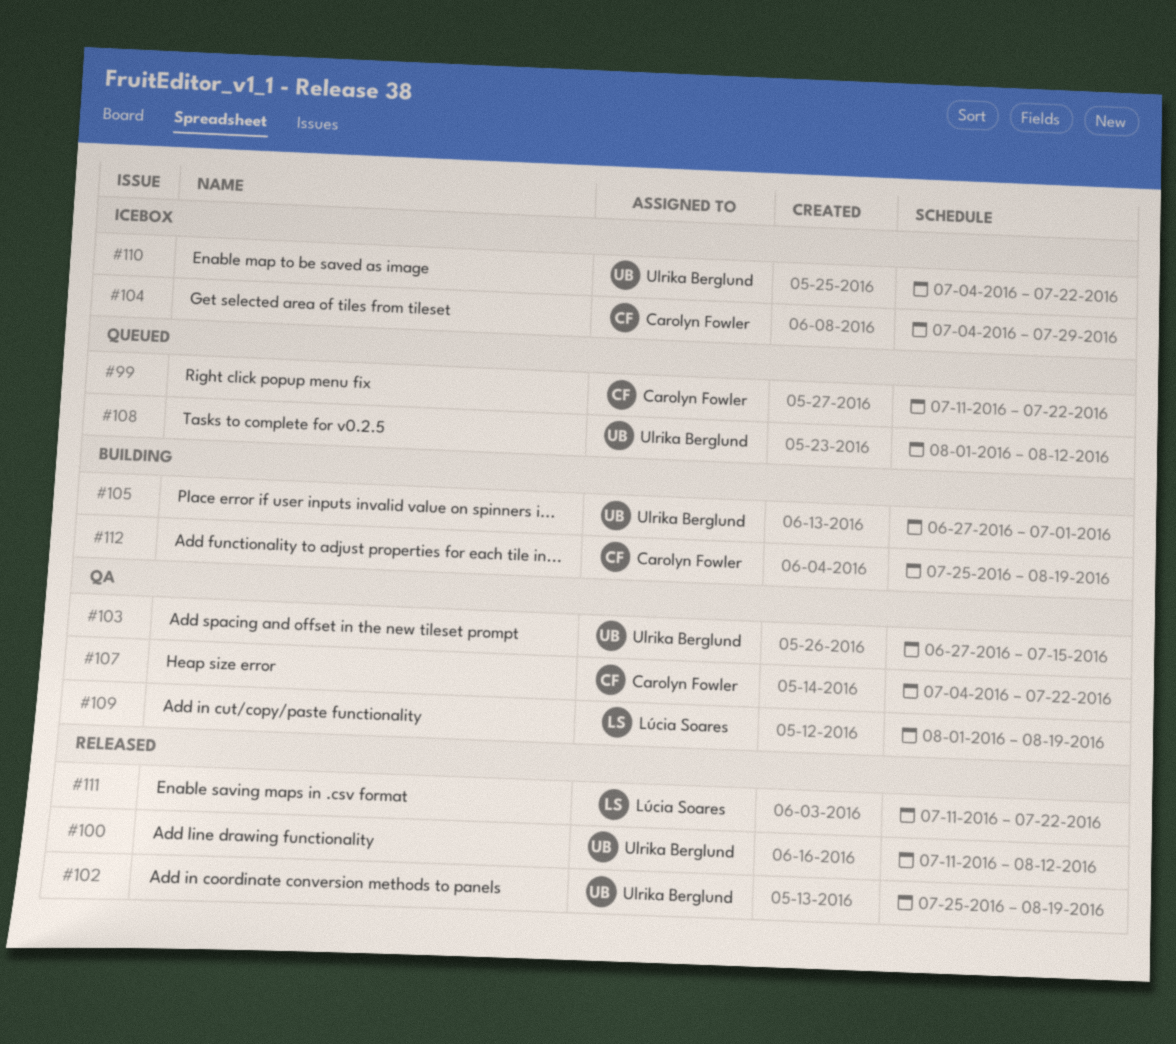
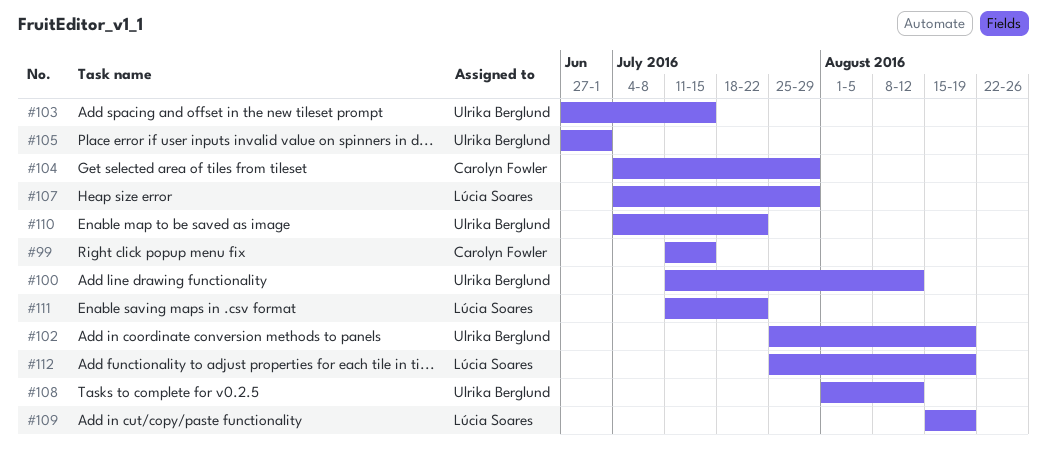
#99, due: Jul 22 -> Jul 15
#107, owner: Carolyn Fowler -> Lúcia Soares
#107, due: Jul 22 -> Jul 29
#109, start: Aug 1 -> Aug 15
#112, owner: Carolyn Fowler -> Lúcia Soares

